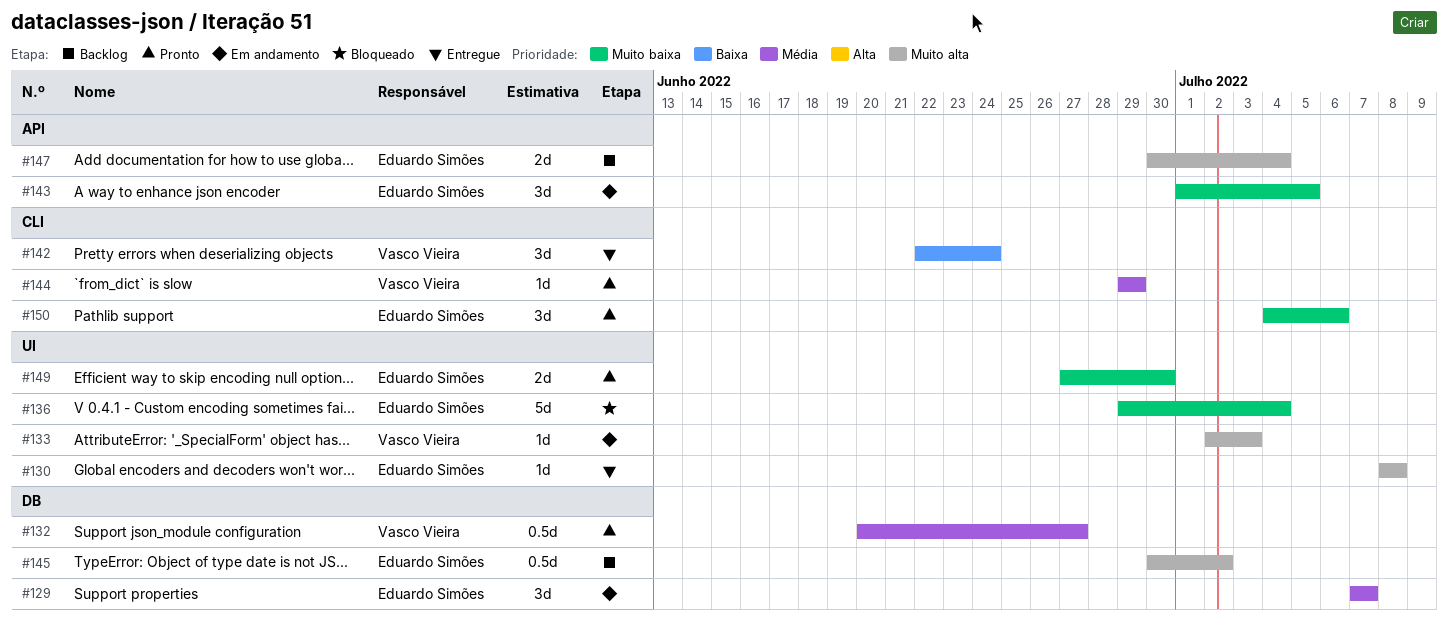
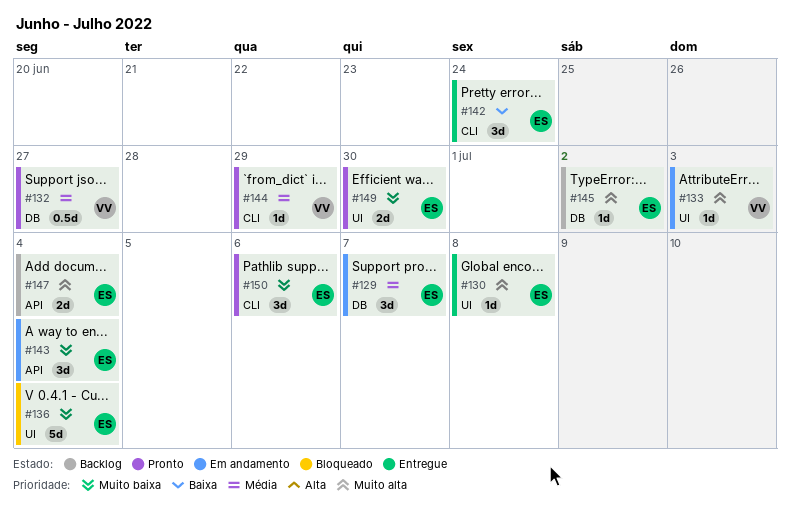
#142, owner: Vasco Vieira -> Eduardo Simões
#143, due: Jul 5 -> Jul 4
#145, estimate: 0.5d -> 1d

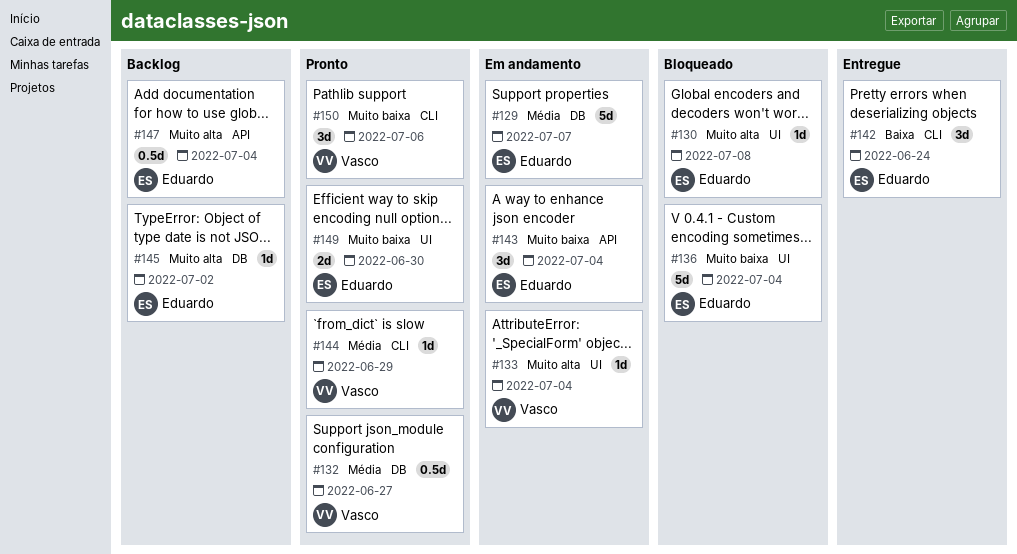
#129, estimate: 3d -> 5d
#130, status: Entregue -> Bloqueado
#133, due: Jul 3 -> Jul 4
#147, estimate: 2d -> 0.5d
#150, owner: Eduardo -> Vasco

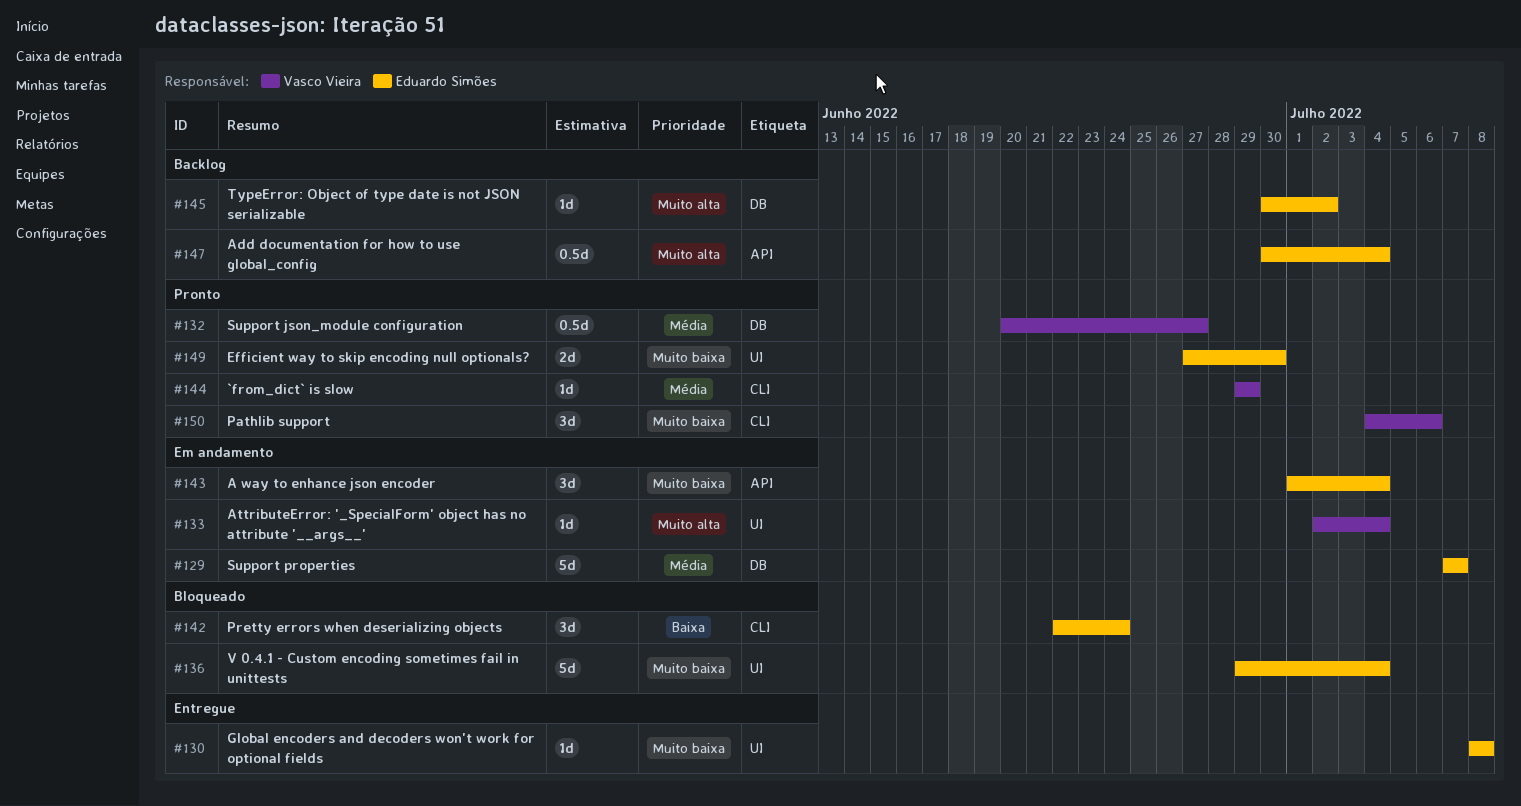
#130, status: Bloqueado -> Entregue
#130, priority: Muito alta -> Muito baixa
#142, status: Entregue -> Bloqueado

